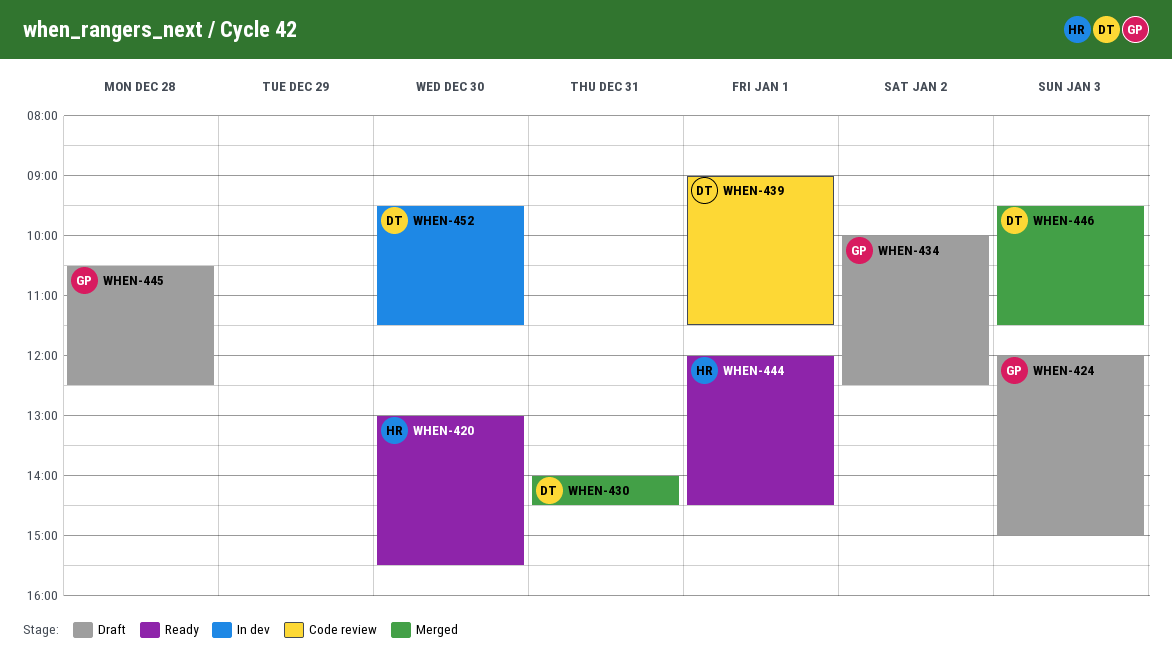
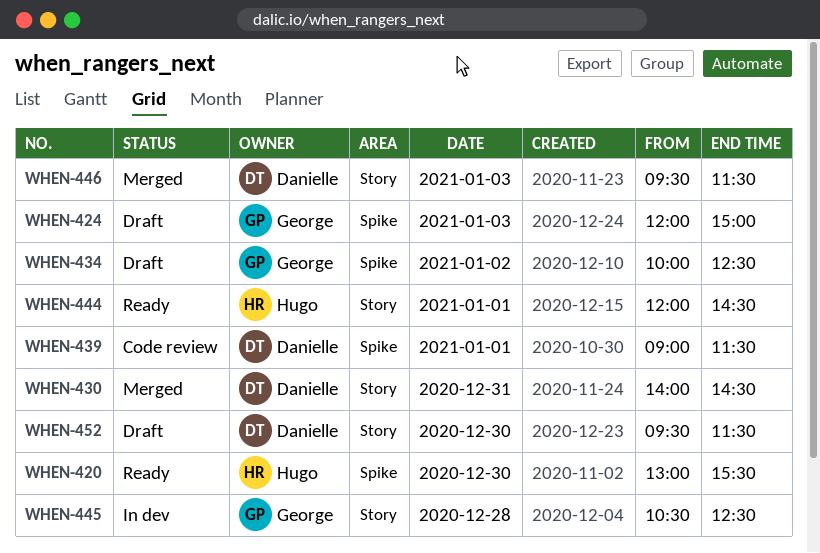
WHEN-445, status: Draft -> In dev
WHEN-452, status: In dev -> Draft

